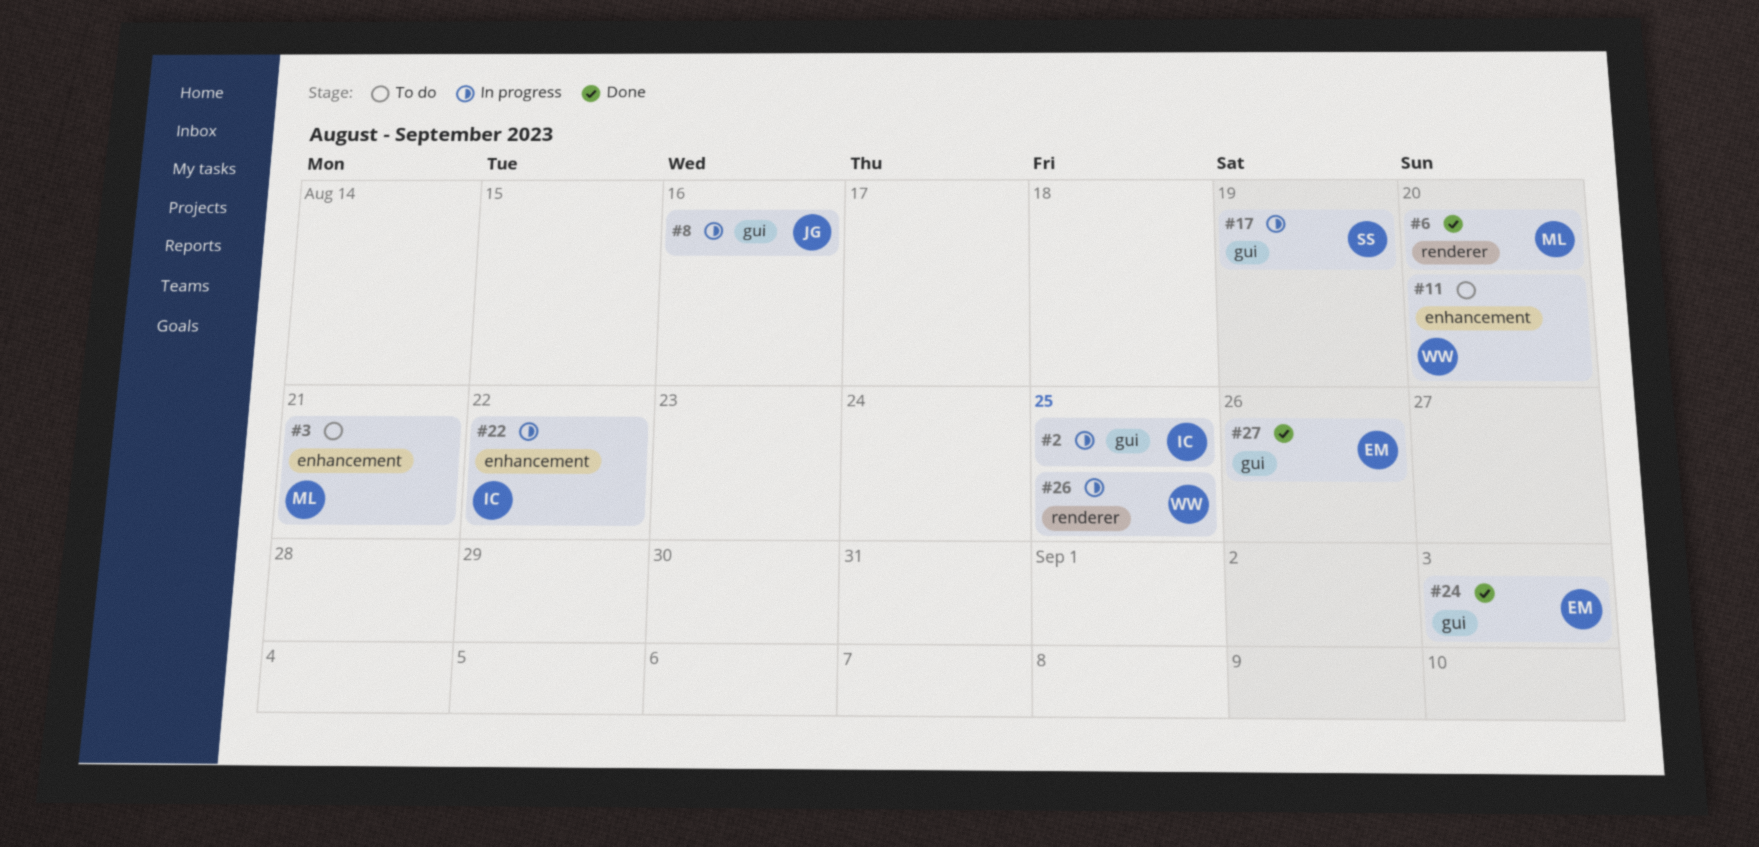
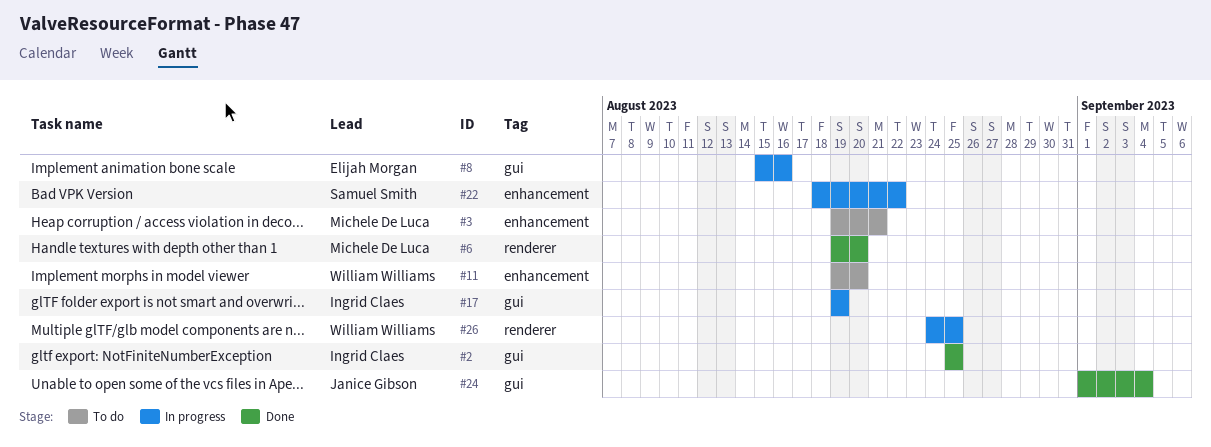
#2, status: In progress -> Done
#8, owner: Janice Gibson -> Elijah Morgan
#17, owner: Samuel Smith -> Ingrid Claes
#22, owner: Ingrid Claes -> Samuel Smith
#24, owner: Elijah Morgan -> Janice Gibson
#24, due: Sep 3 -> Sep 4
#27: present -> none

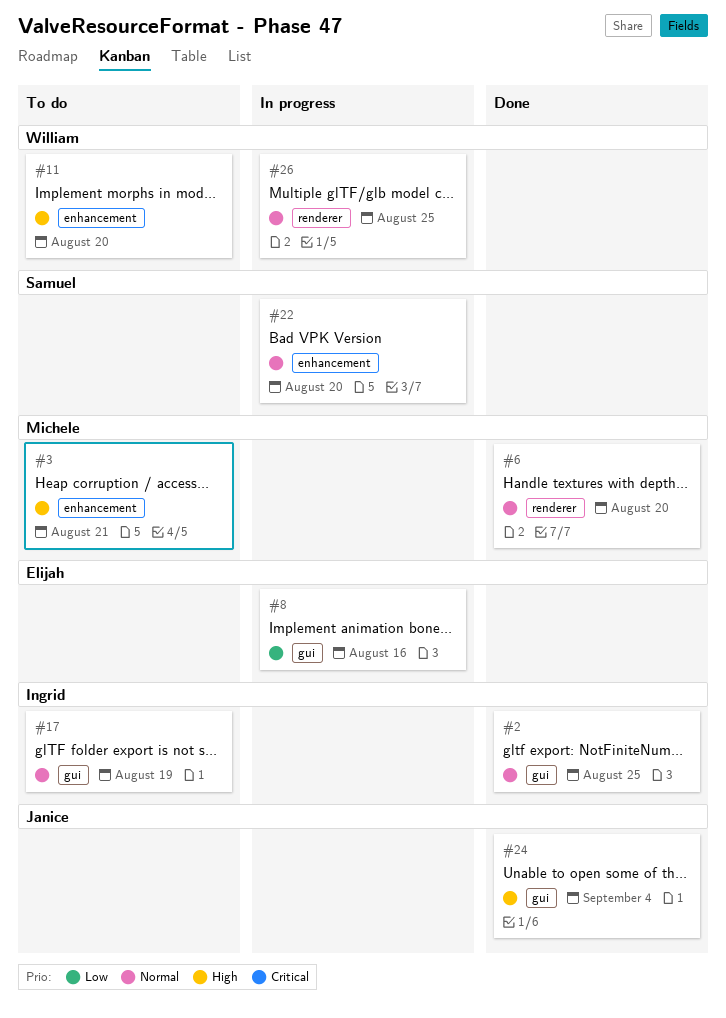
#17, status: In progress -> To do
#22, due: Aug 22 -> Aug 20

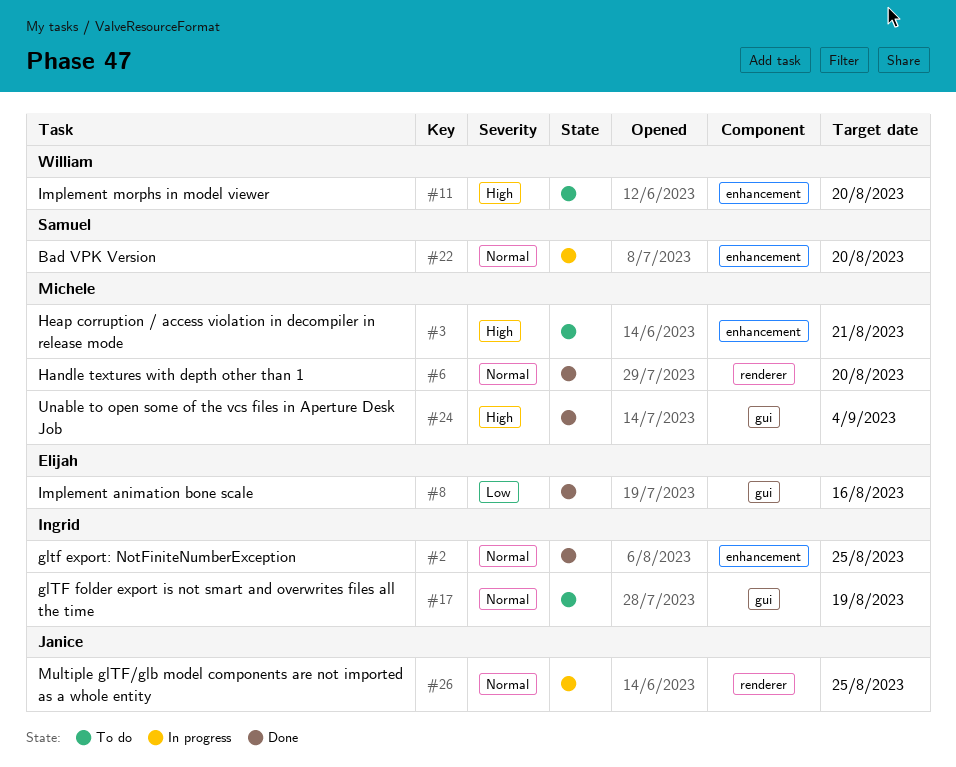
#2, label: gui -> enhancement
#8, status: In progress -> Done
#24, owner: Janice -> Michele
#26, owner: William -> Janice

